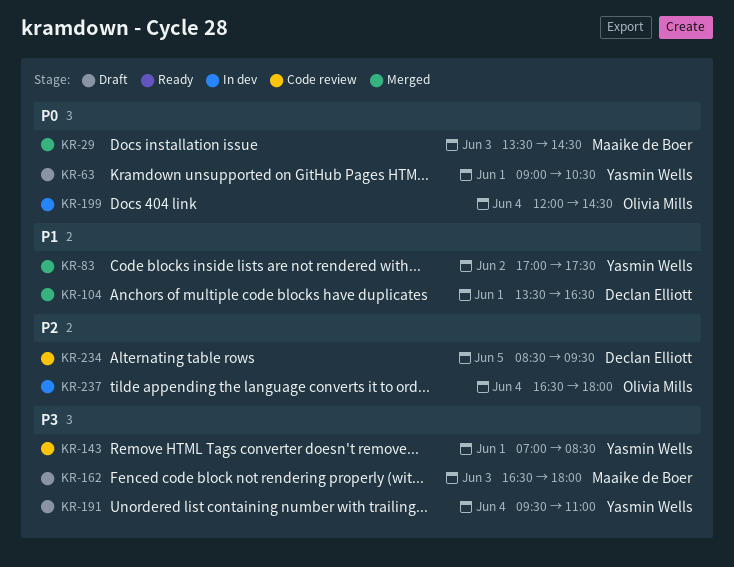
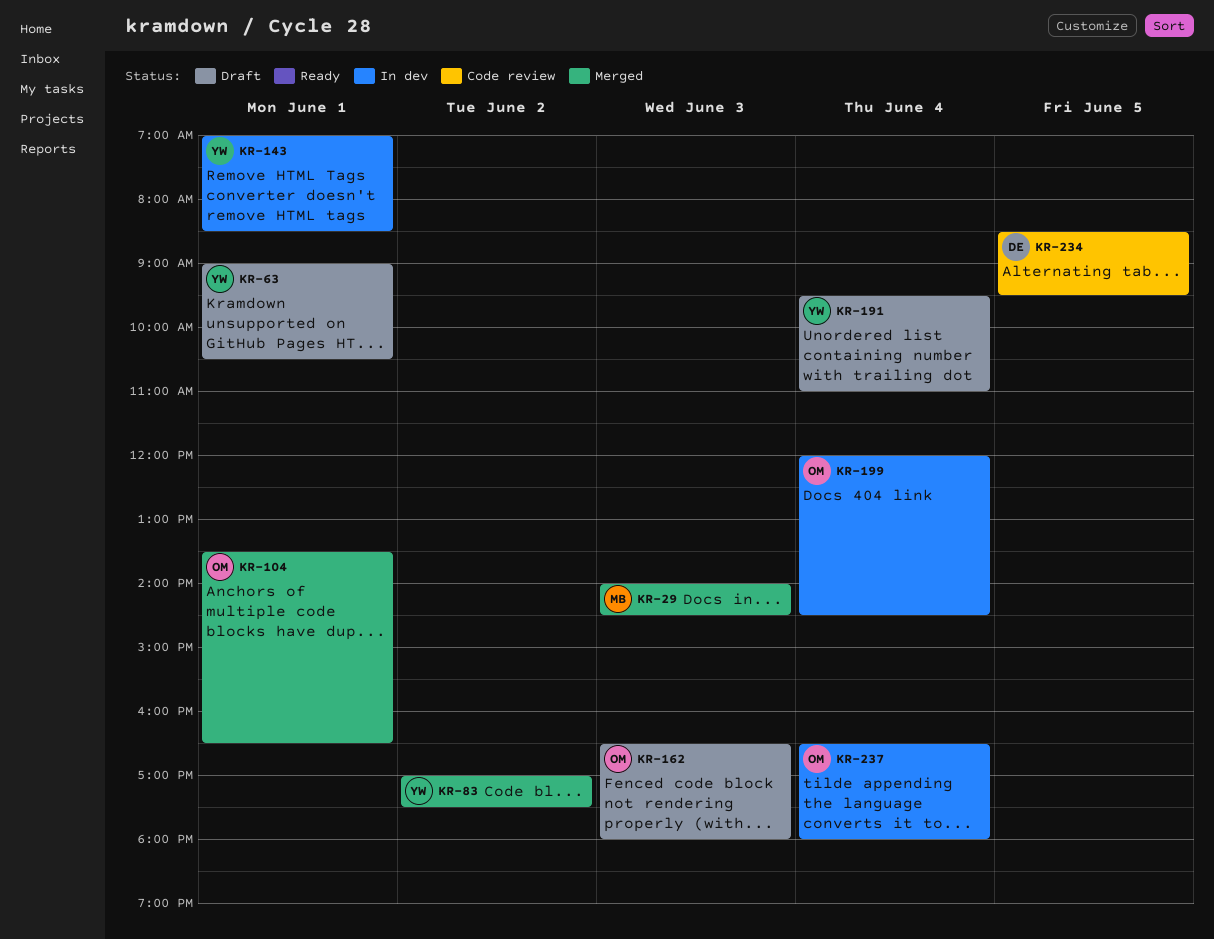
KR-29, begins: 13:30 -> 14:00
KR-104, owner: Declan Elliott -> Olivia Mills
KR-143, status: Code review -> In dev
KR-162, owner: Maaike de Boer -> Olivia Mills

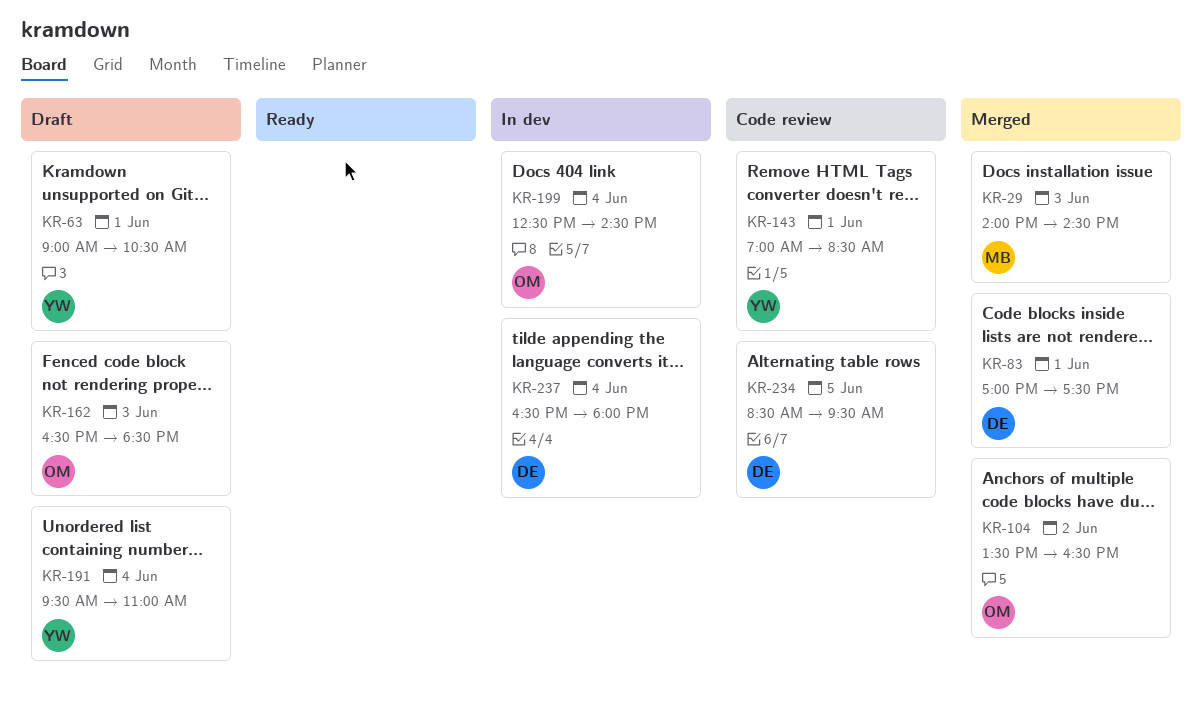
KR-83, owner: YW -> DE
KR-83, day: Jun 2 -> Jun 1
KR-104, day: Jun 1 -> Jun 2
KR-143, status: In dev -> Code review
KR-162, ends: 18:00 -> 18:30
KR-199, begins: 12:00 -> 12:30
KR-237, owner: OM -> DE

